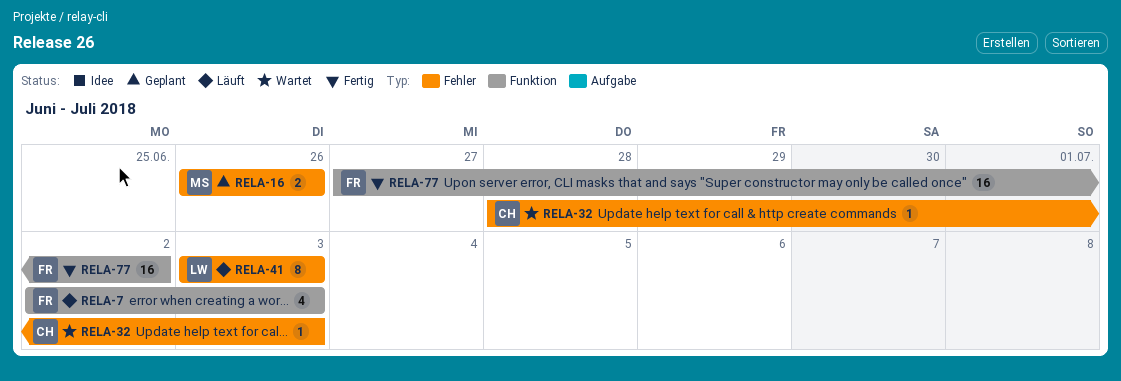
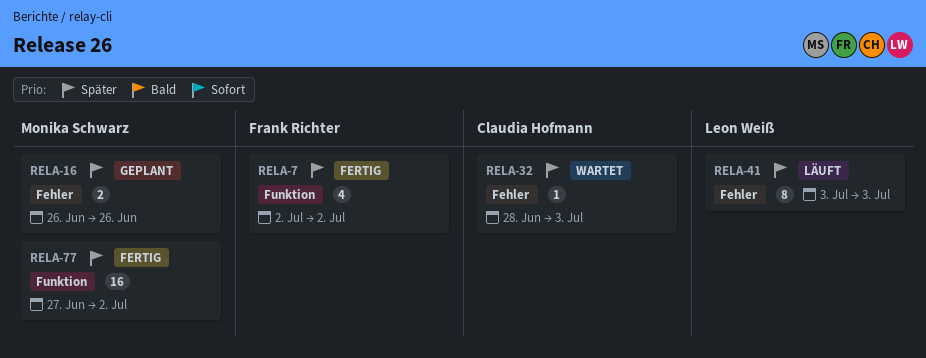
RELA-7, status: Läuft -> Fertig
RELA-7, due: Jul 3 -> Jul 2
RELA-77, owner: Frank Richter -> Monika Schwarz

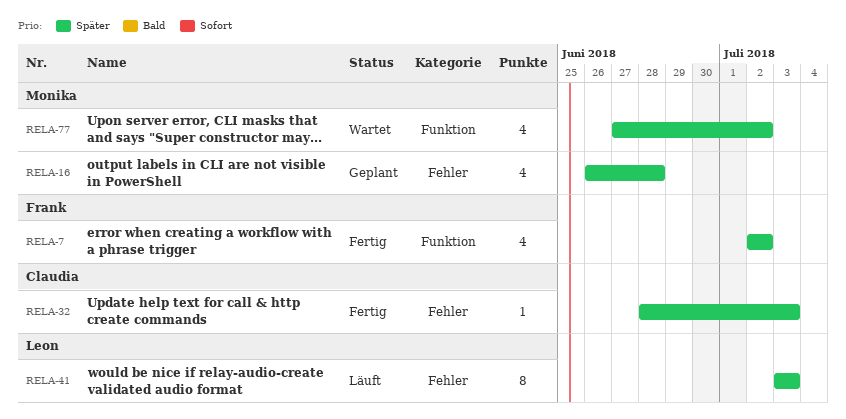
RELA-16, estimate: 2 -> 4
RELA-16, due: Jun 26 -> Jun 28
RELA-32, status: Wartet -> Fertig
RELA-77, status: Fertig -> Wartet
RELA-77, estimate: 16 -> 4

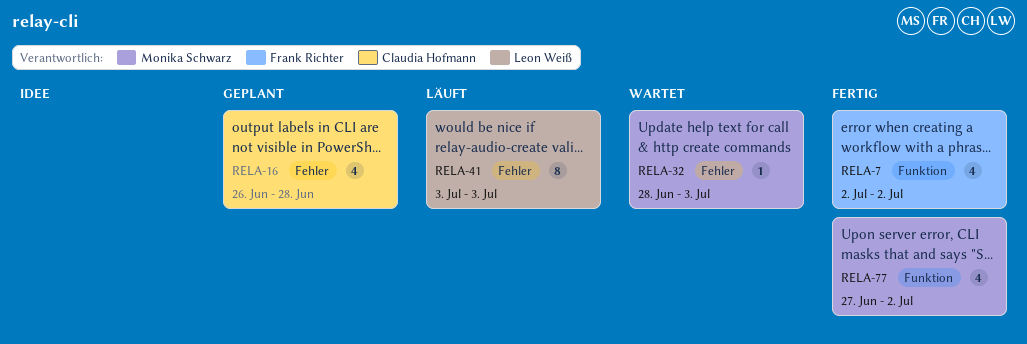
RELA-16, owner: Monika Schwarz -> Claudia Hofmann
RELA-32, status: Fertig -> Wartet
RELA-32, owner: Claudia Hofmann -> Monika Schwarz
RELA-77, status: Wartet -> Fertig

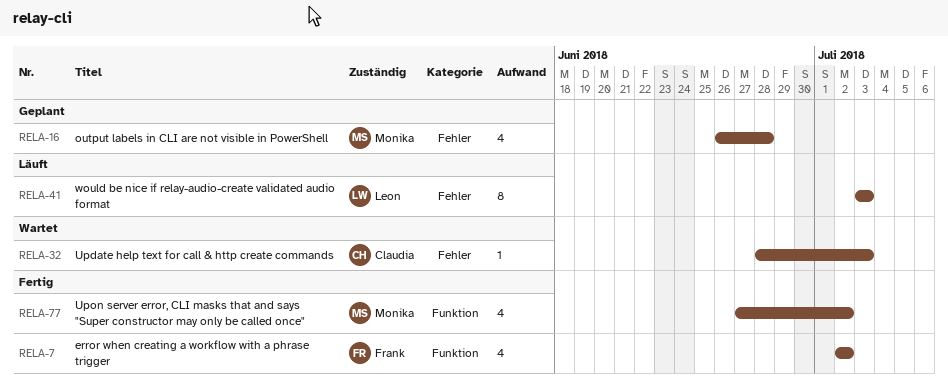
RELA-16, owner: Claudia Hofmann -> Monika Schwarz
RELA-32, owner: Monika Schwarz -> Claudia Hofmann

